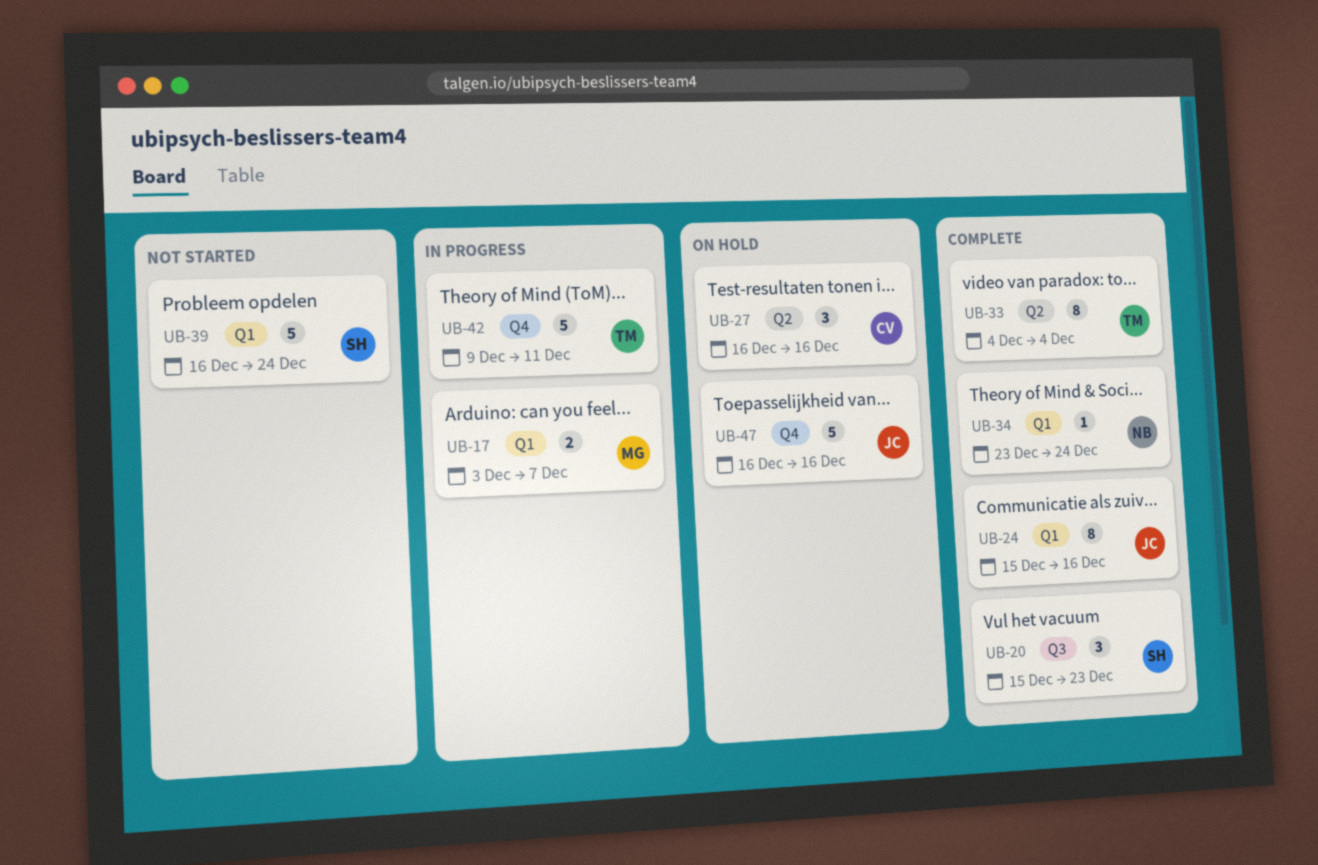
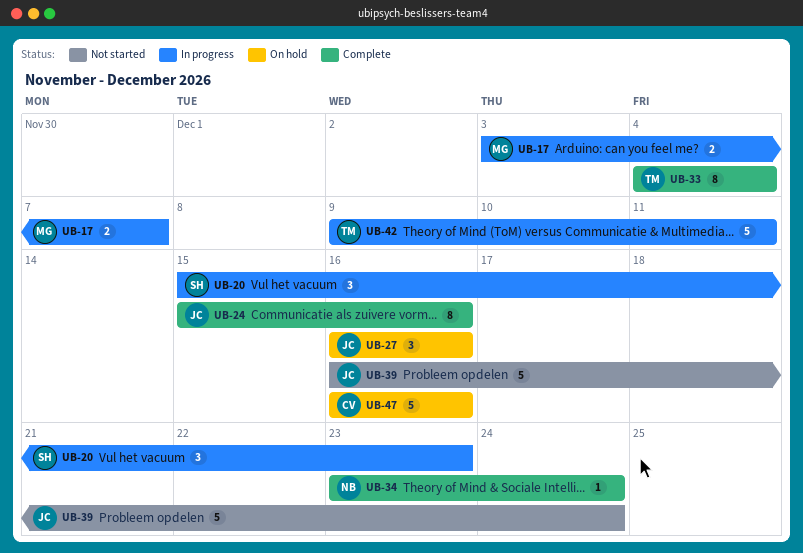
UB-20, status: Complete -> In progress
UB-27, owner: CV -> JC
UB-39, owner: SH -> JC
UB-47, owner: JC -> CV

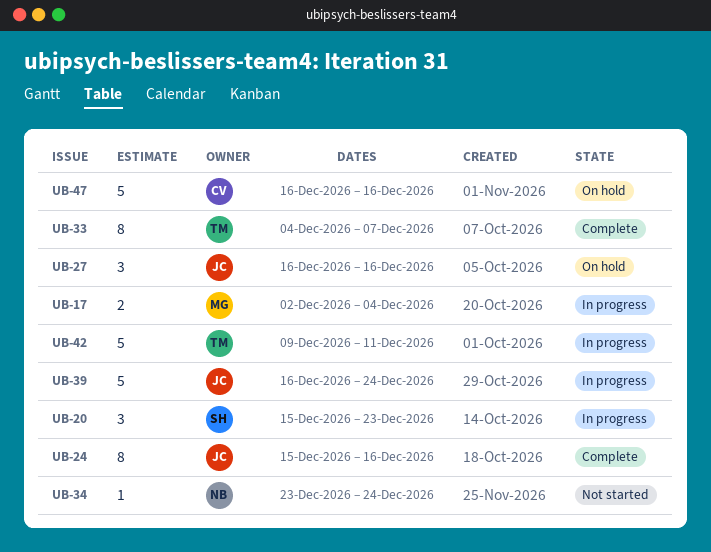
UB-17, start: Dec 3 -> Dec 2
UB-17, due: Dec 7 -> Dec 4
UB-33, due: Dec 4 -> Dec 7
UB-34, status: Complete -> Not started
UB-39, status: Not started -> In progress

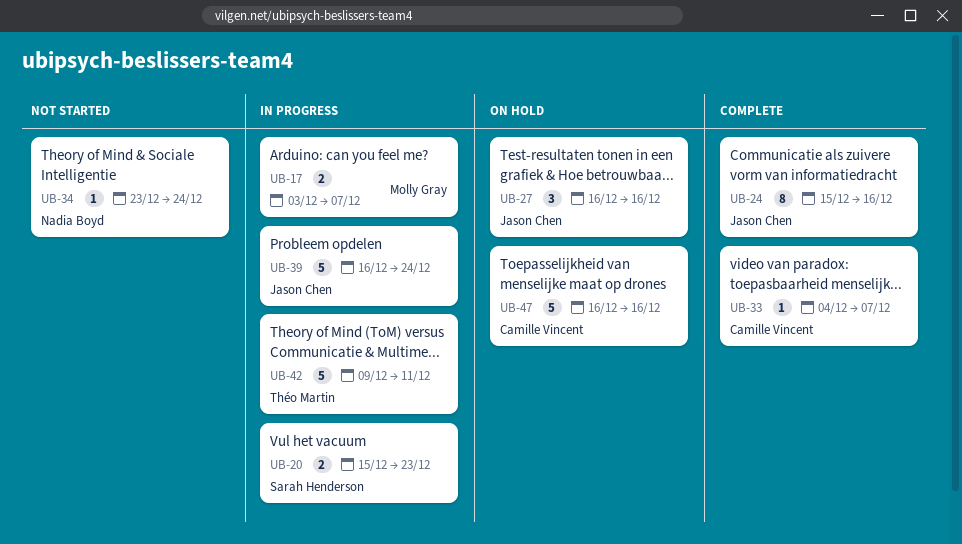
UB-17, start: Dec 2 -> Dec 3
UB-17, due: Dec 4 -> Dec 7
UB-20, estimate: 3 -> 2
UB-33, owner: Théo Martin -> Camille Vincent
UB-33, estimate: 8 -> 1

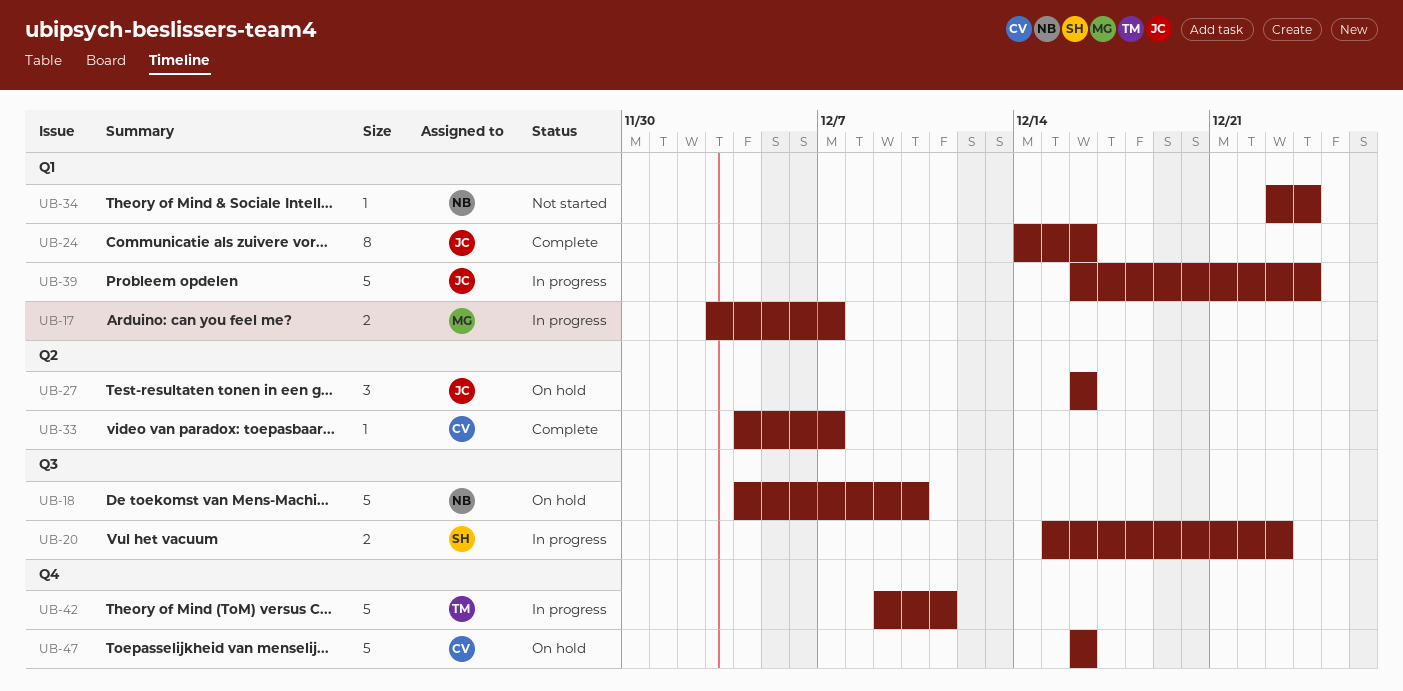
UB-18: none -> present
UB-24, start: Dec 15 -> Dec 14

